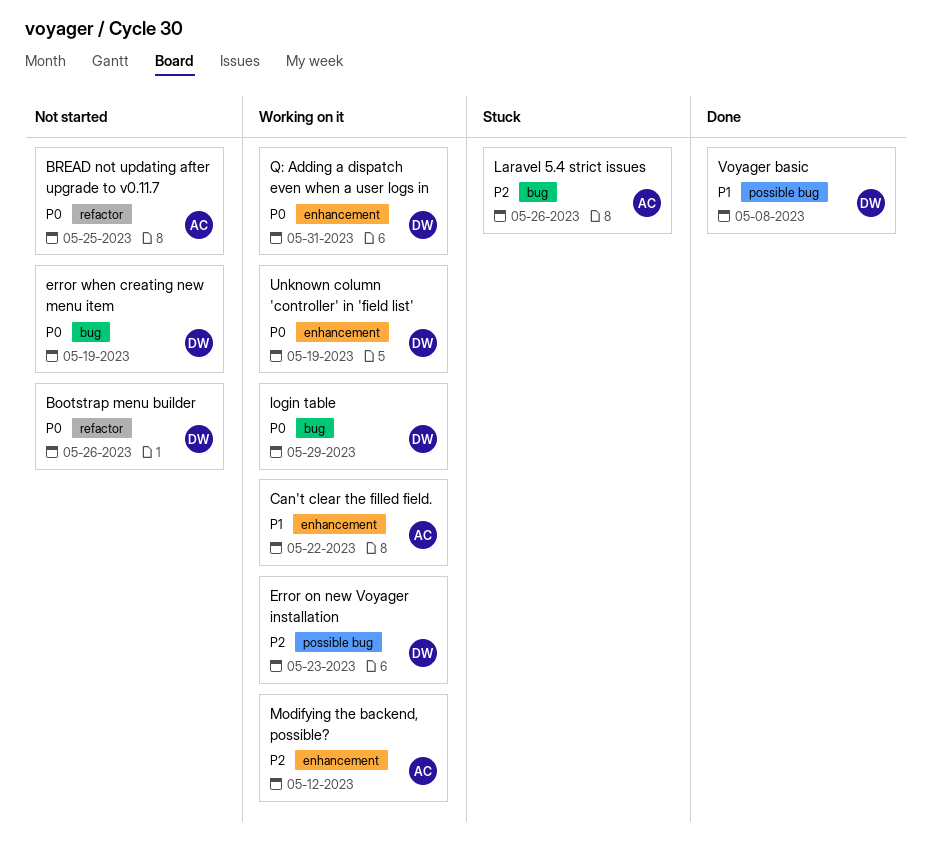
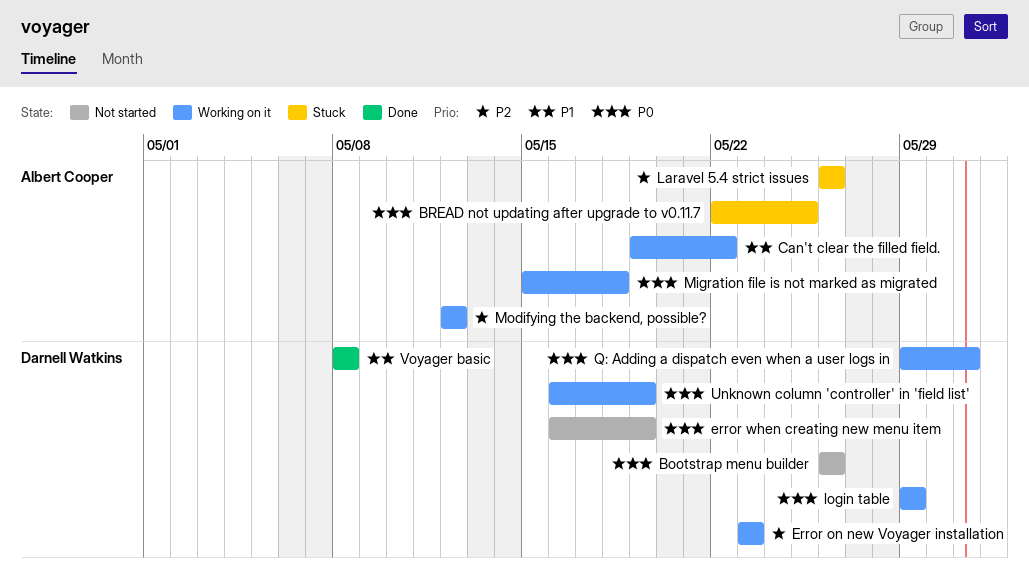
BREAD not updating after upgrade to v0.11.7, status: Not started -> Stuck
Migration file is not marked as migrated: none -> present

